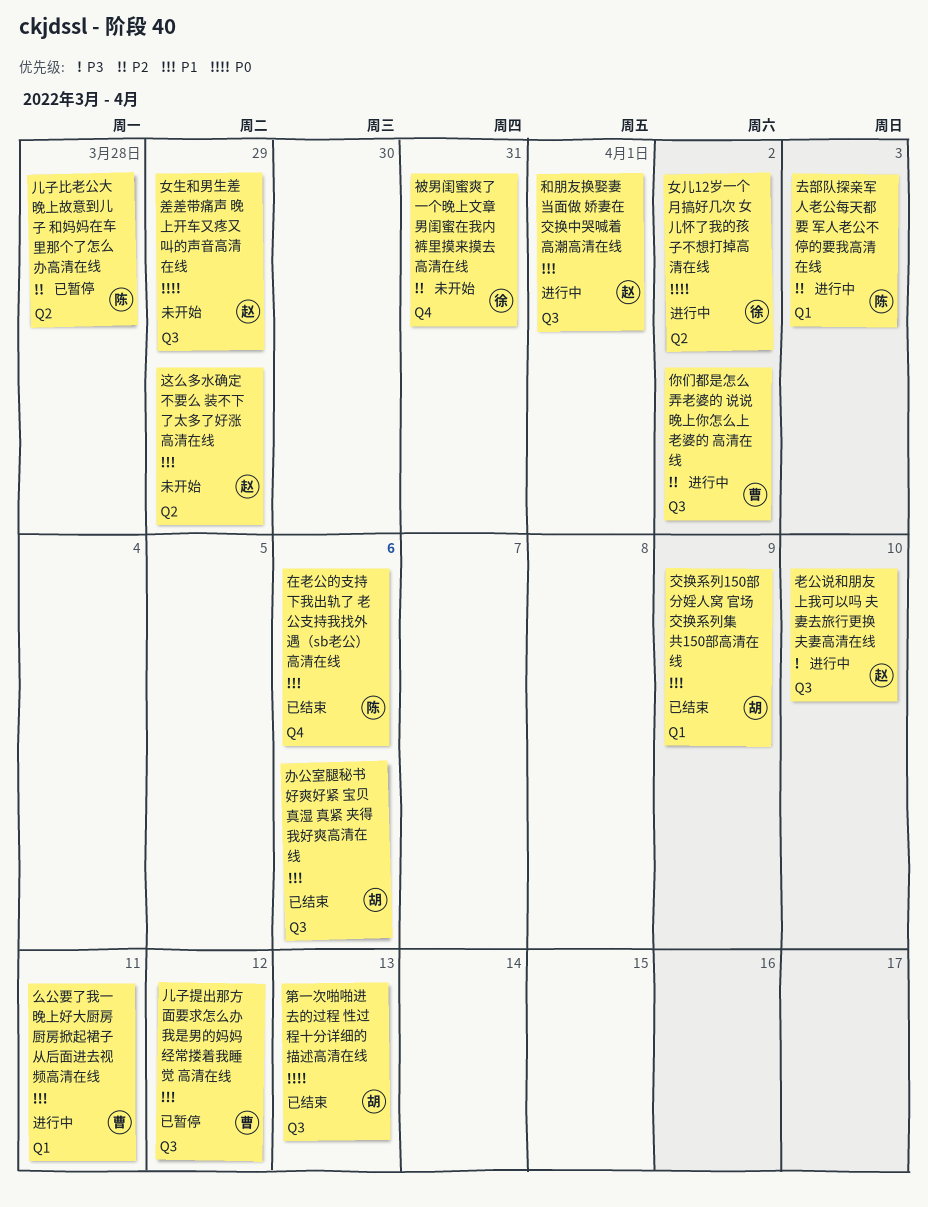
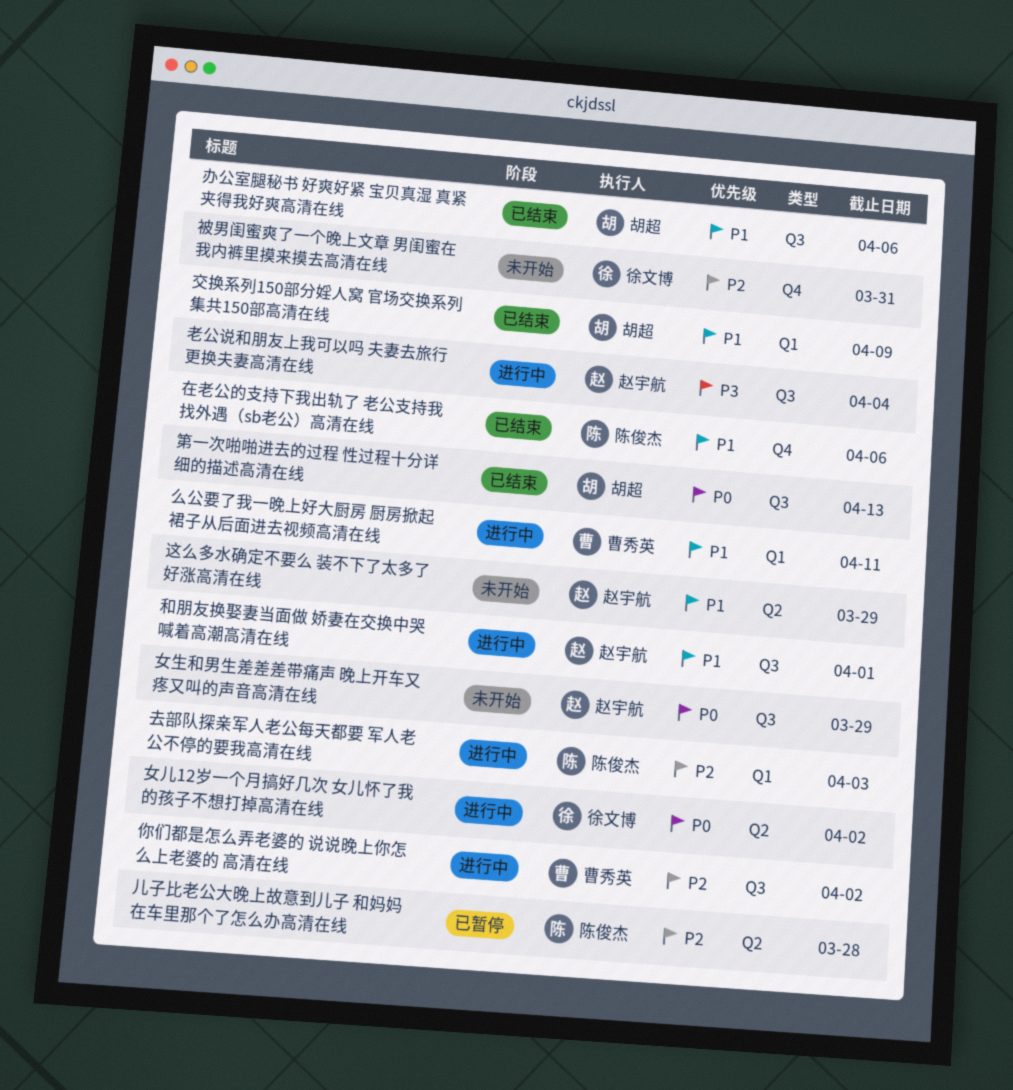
儿子提出那方面要求怎么办 我是男的妈妈经常搂着我睡觉 高清在线: present -> none
老公说和朋友上我可以吗 夫妻去旅行更换夫妻高清在线, due: Apr 10 -> Apr 4

